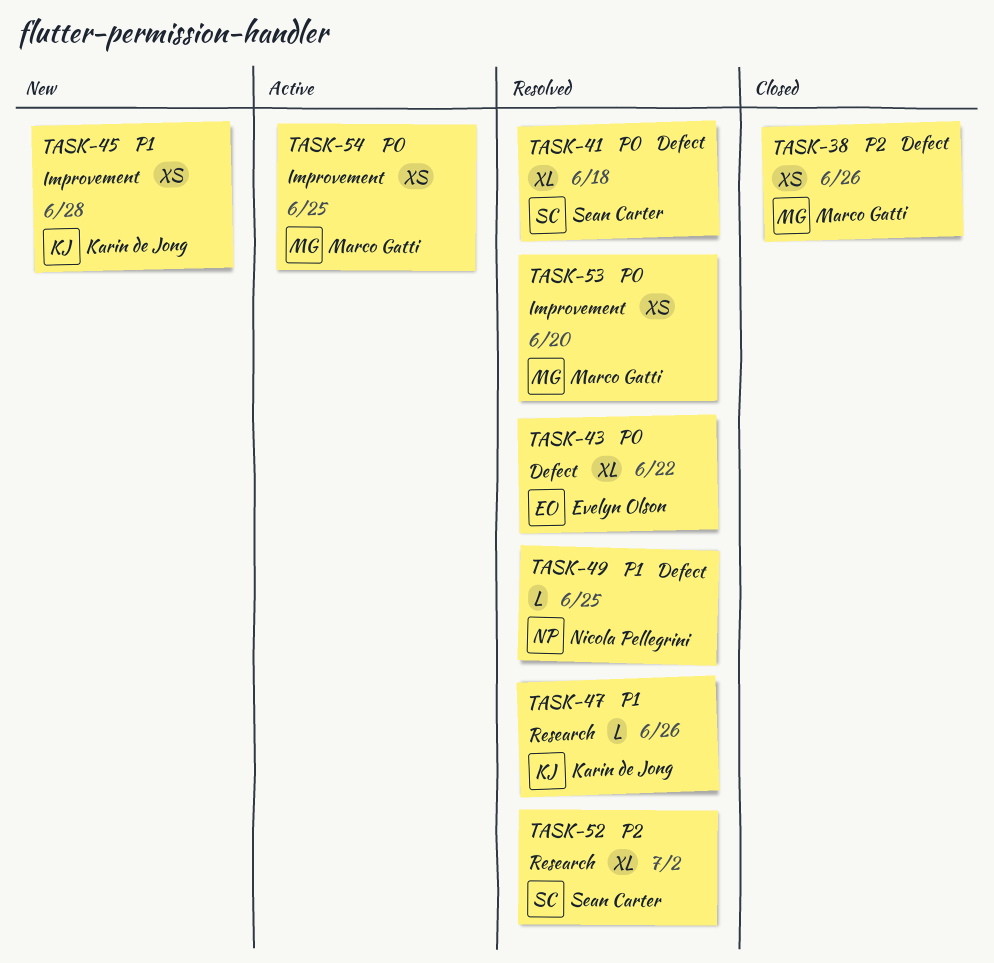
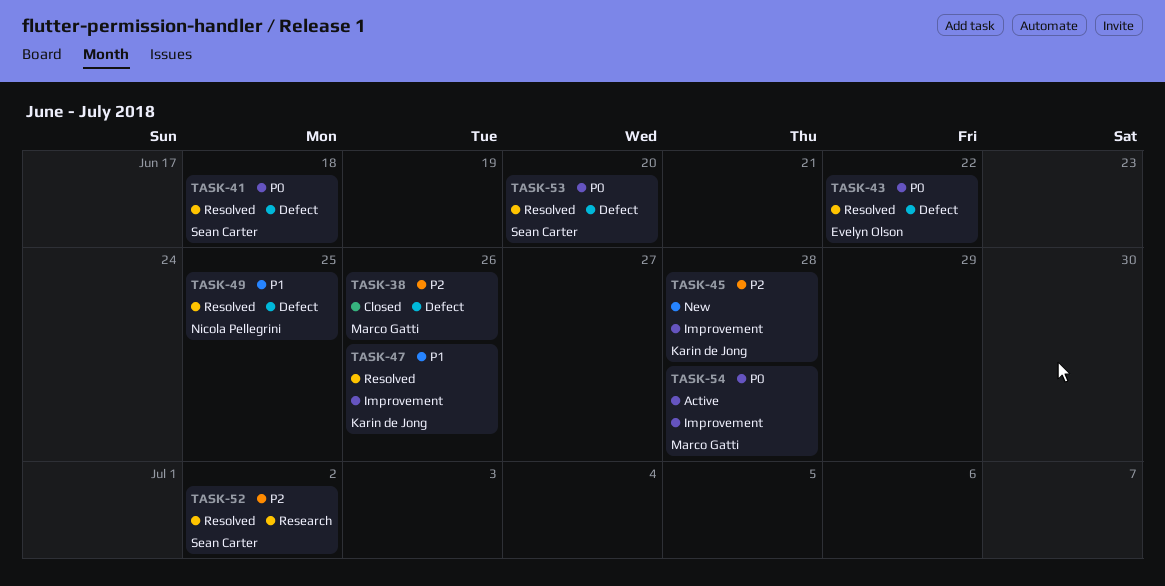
TASK-45, priority: P1 -> P2
TASK-47, label: Research -> Improvement
TASK-53, owner: Marco Gatti -> Sean Carter
TASK-53, label: Improvement -> Defect
TASK-54, due: Jun 25 -> Jun 28

